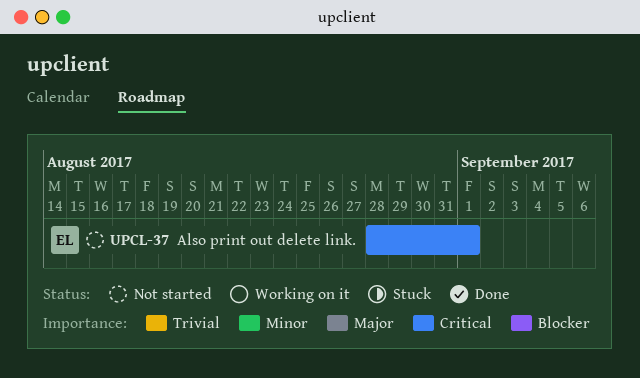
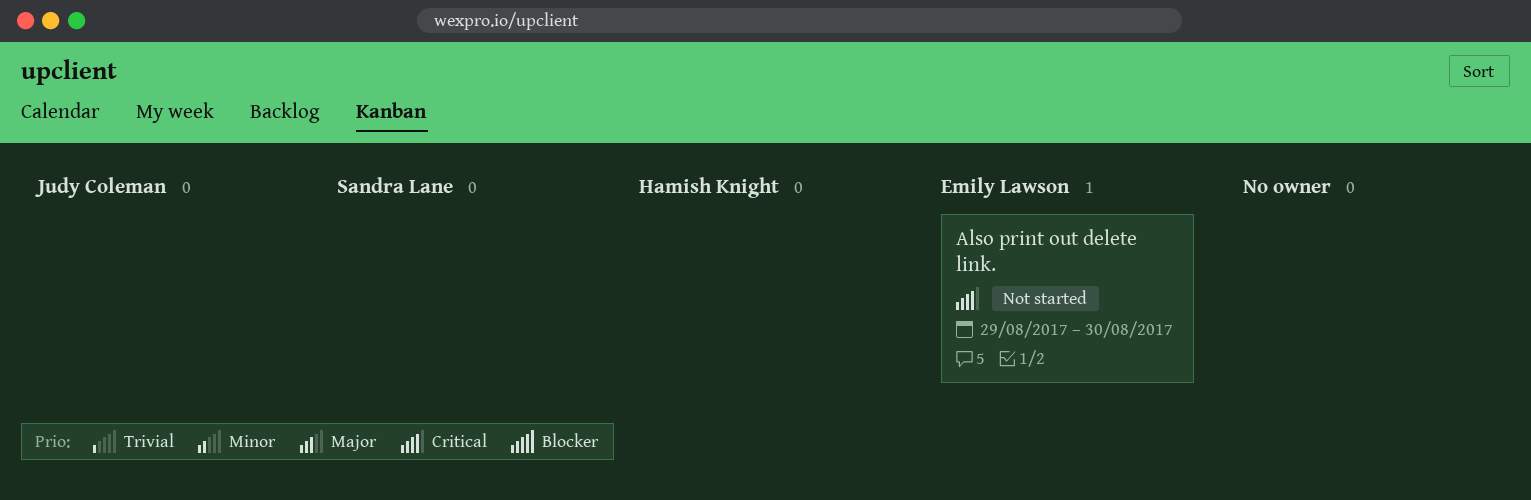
Also print out delete link., start: Aug 28 -> Aug 29
Also print out delete link., due: Sep 1 -> Aug 30

